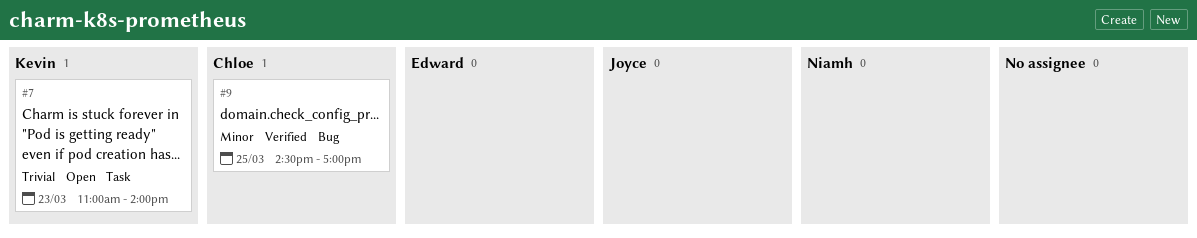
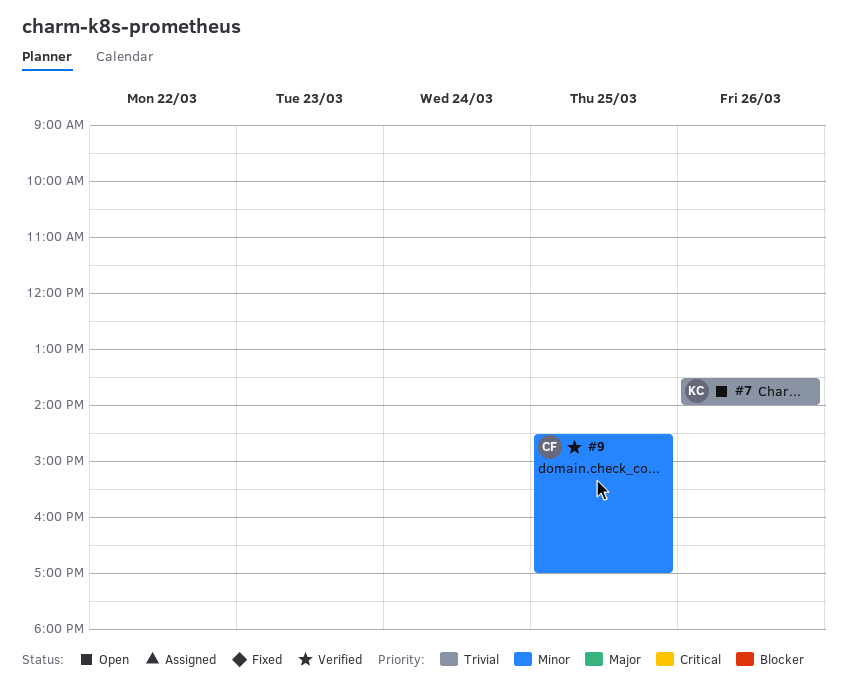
#7, day: Mar 23 -> Mar 26
#7, begins: 11:00 -> 13:30

